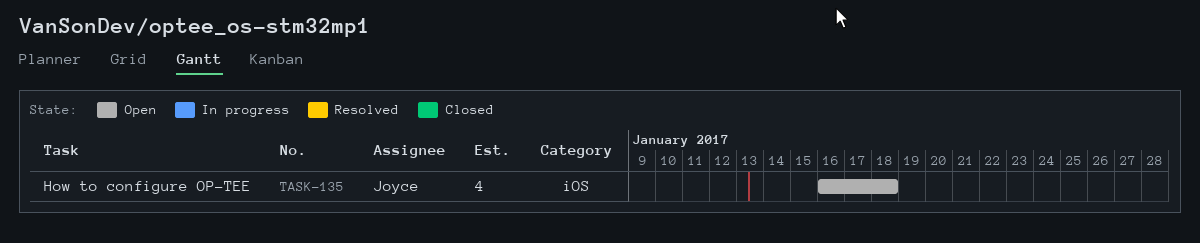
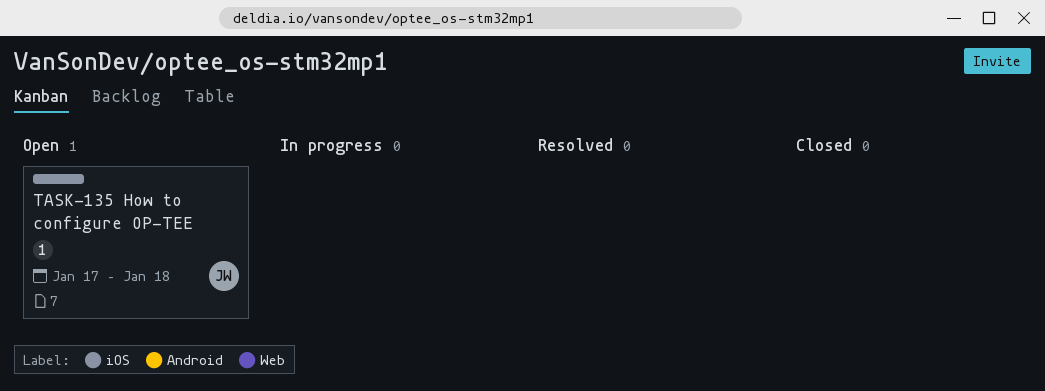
TASK-135, estimate: 4 -> 1
TASK-135, start: Jan 16 -> Jan 17

